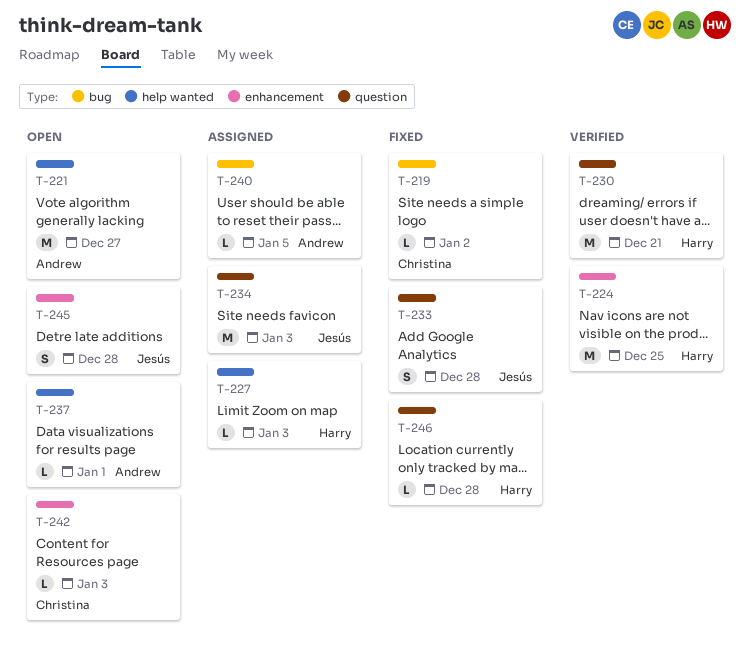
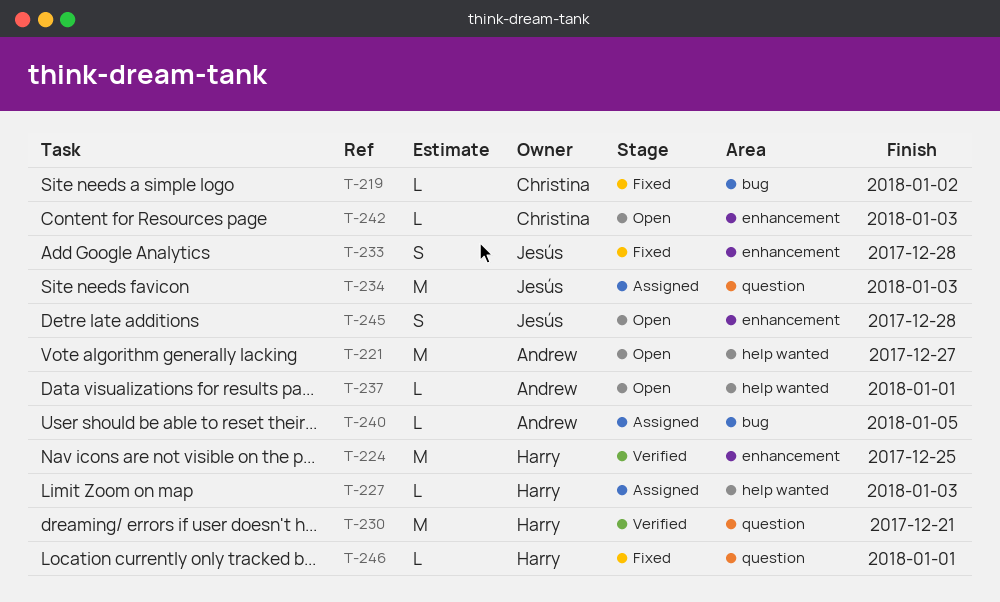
T-233, label: question -> enhancement
T-246, due: Dec 28 -> Jan 1

